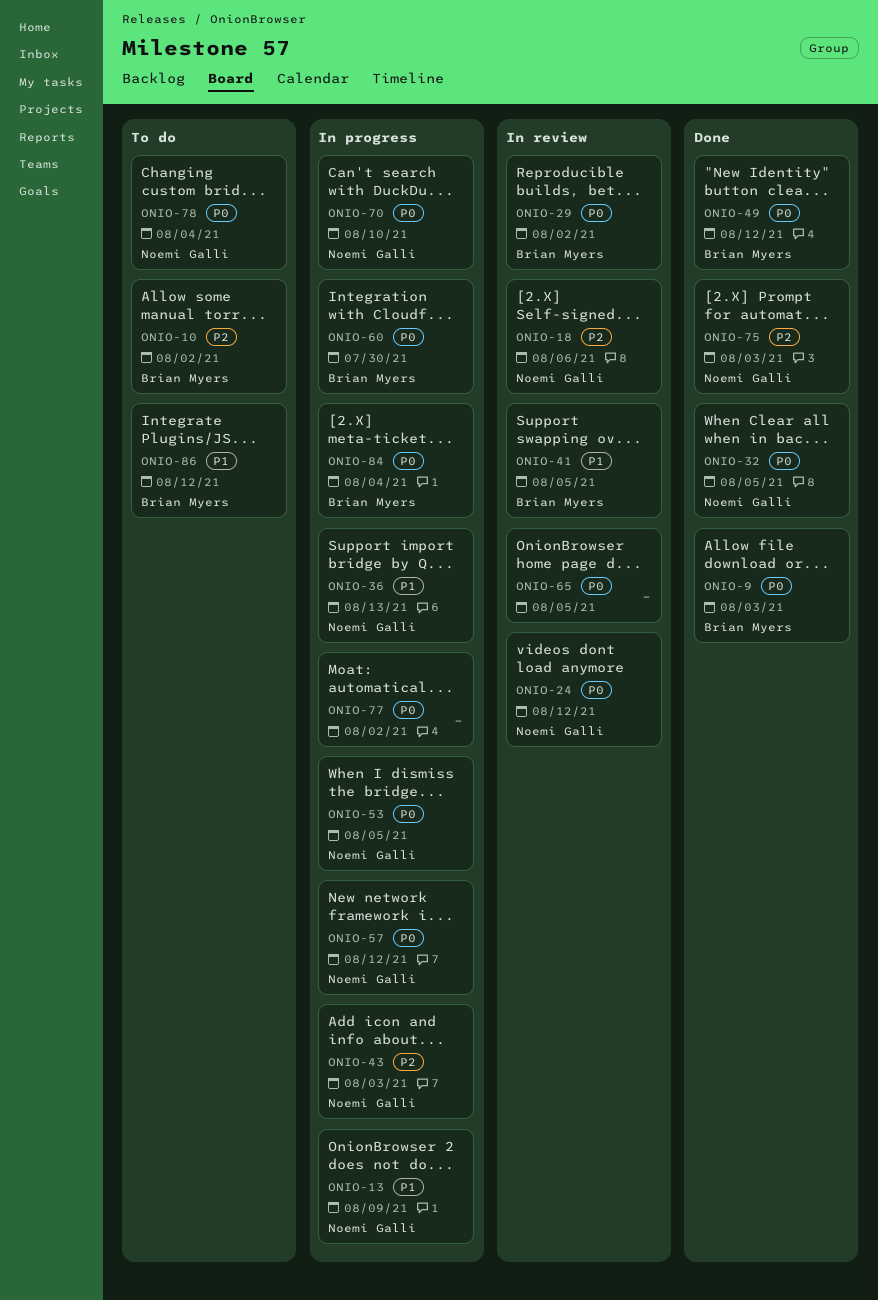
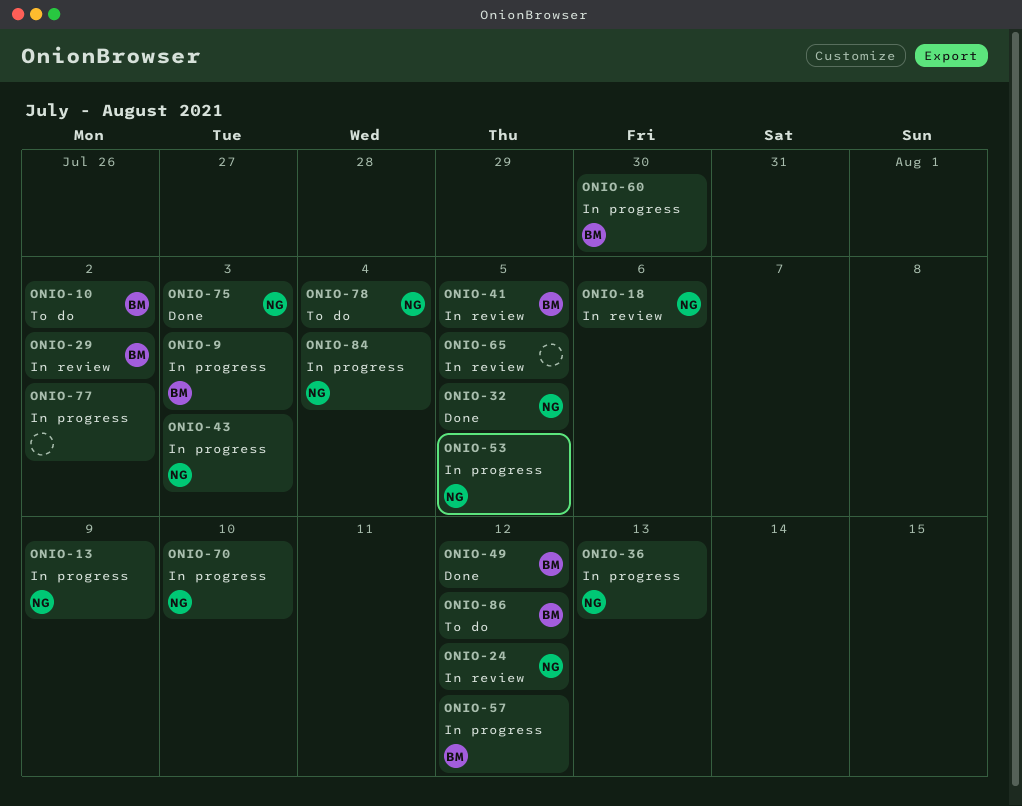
ONIO-9, status: Done -> In progress
ONIO-57, owner: Noemi Galli -> Brian Myers
ONIO-84, owner: Brian Myers -> Noemi Galli

